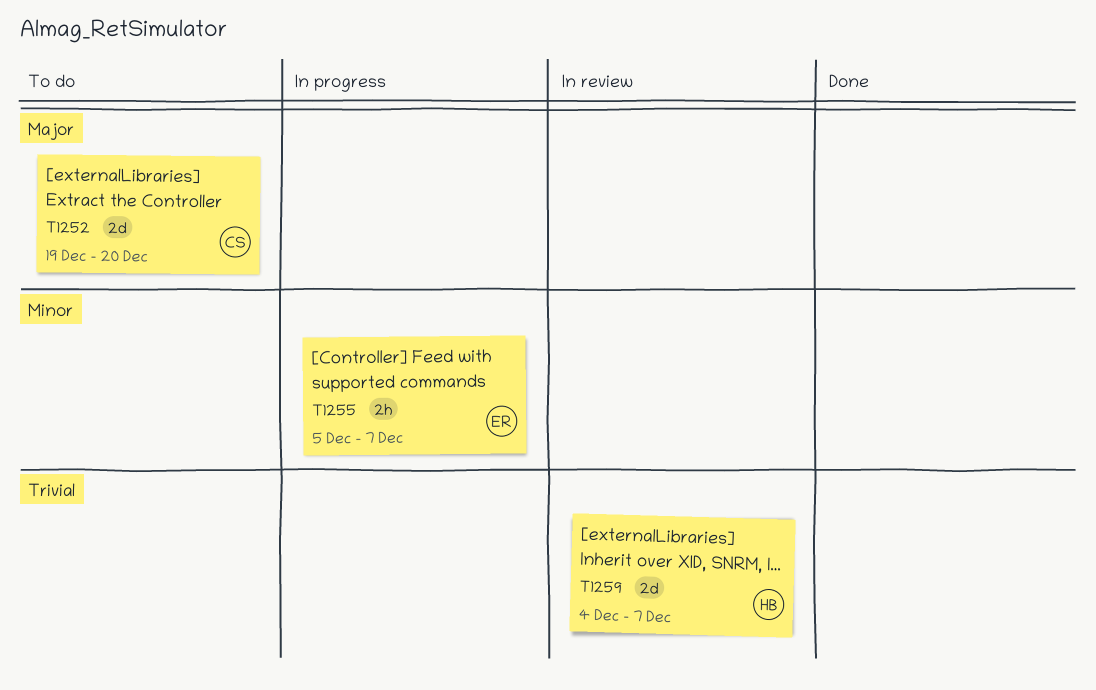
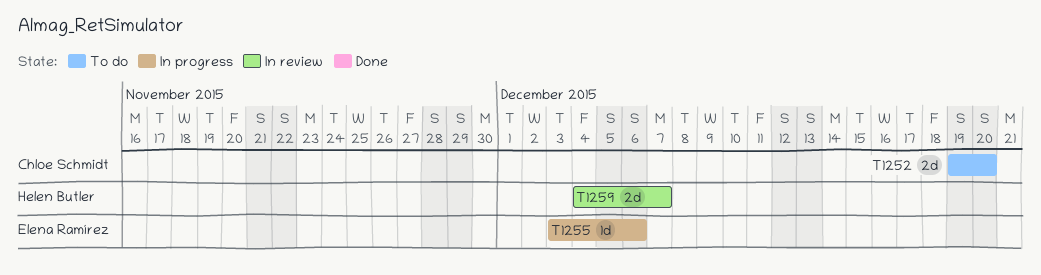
T1255, estimate: 2h -> 1d
T1255, start: Dec 5 -> Dec 3
T1255, due: Dec 7 -> Dec 6

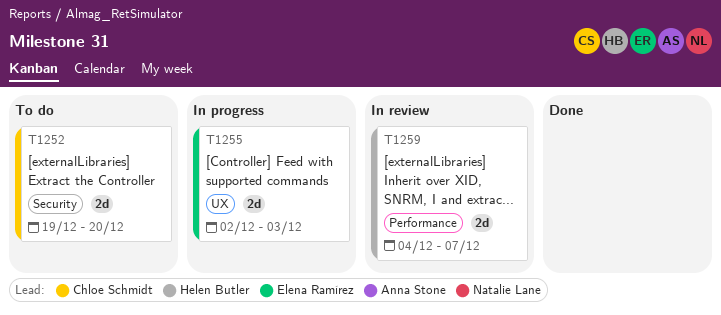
T1255, estimate: 1d -> 2d
T1255, start: Dec 3 -> Dec 2
T1255, due: Dec 6 -> Dec 3

